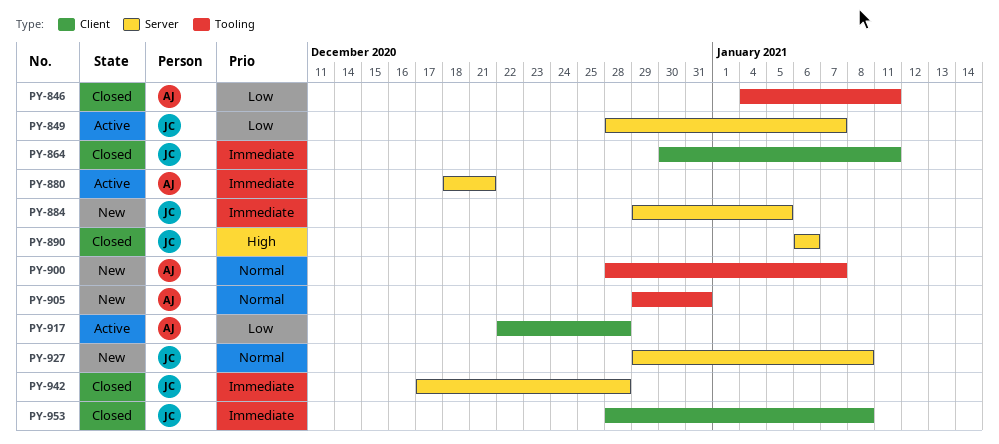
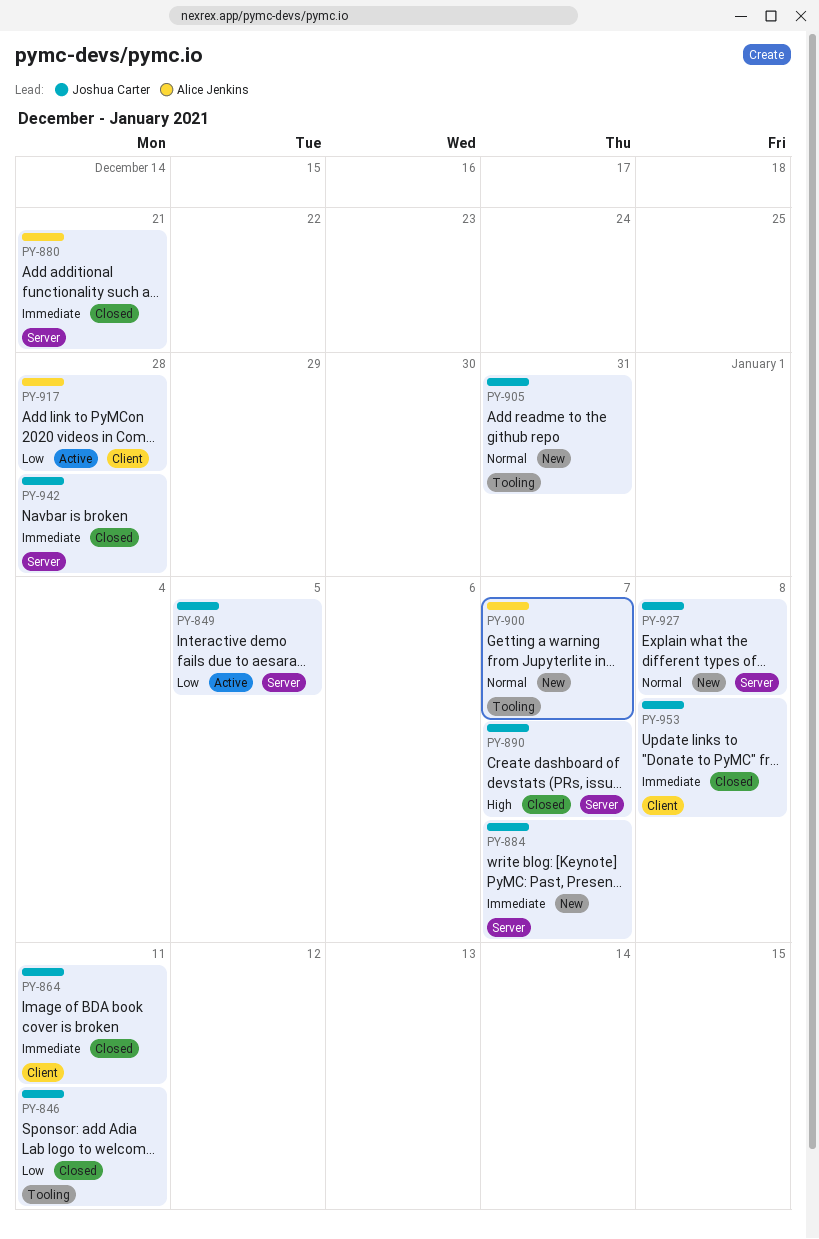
PY-846, owner: Alice Jenkins -> Joshua Carter
PY-849, due: Jan 7 -> Jan 5
PY-880, status: Active -> Closed
PY-884, due: Jan 5 -> Jan 7
PY-890, due: Jan 6 -> Jan 7
PY-905, owner: Alice Jenkins -> Joshua Carter

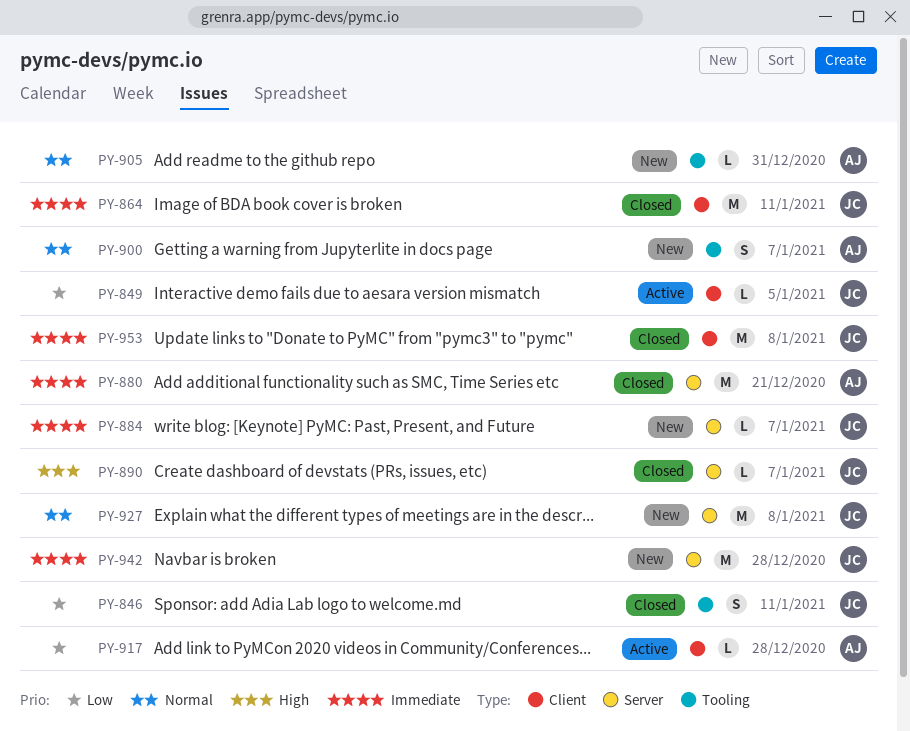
PY-849, label: Server -> Client
PY-905, owner: Joshua Carter -> Alice Jenkins
PY-942, status: Closed -> New

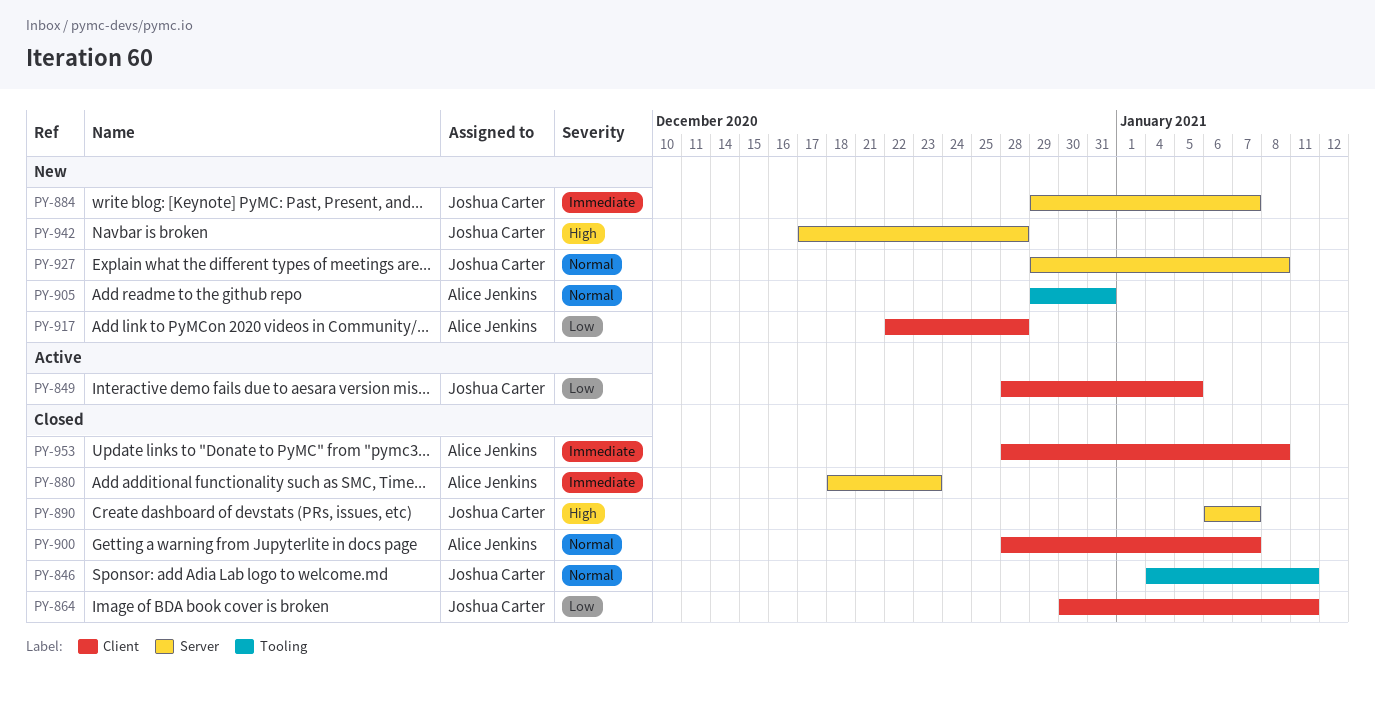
PY-846, priority: Low -> Normal
PY-864, priority: Immediate -> Low
PY-880, due: Dec 21 -> Dec 23
PY-900, status: New -> Closed
PY-900, label: Tooling -> Client
PY-917, status: Active -> New
PY-942, priority: Immediate -> High
PY-953, owner: Joshua Carter -> Alice Jenkins

